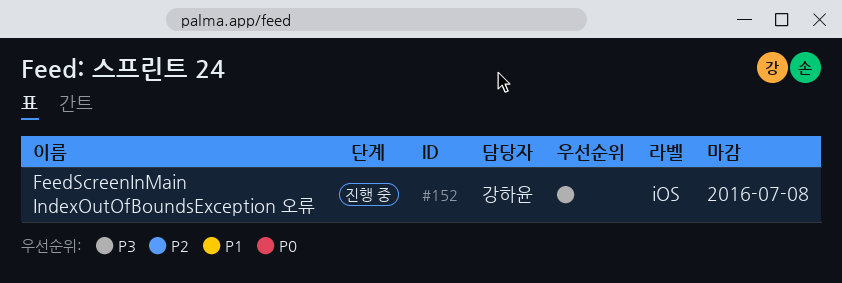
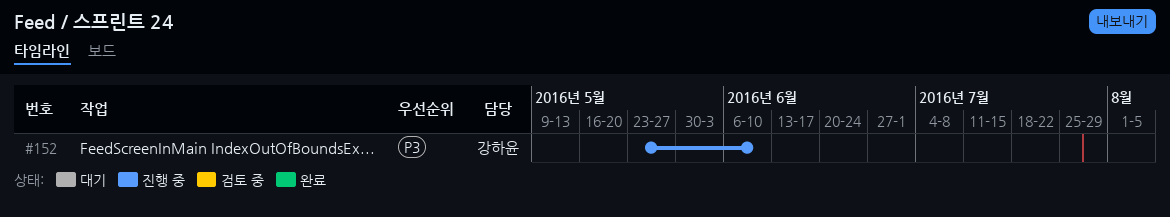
#152, due: Jul 8 -> Jun 10

